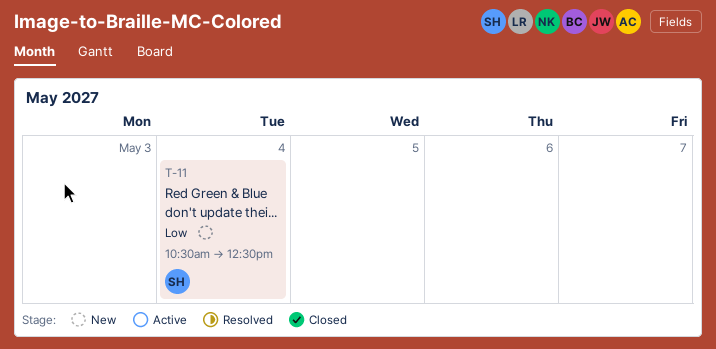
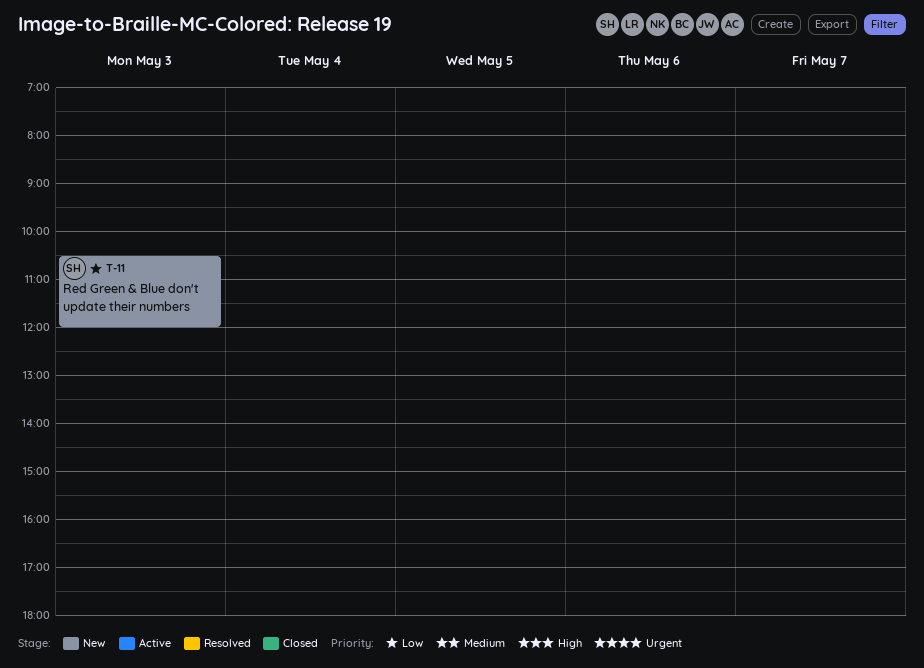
T-11, day: May 4 -> May 3
T-11, ends: 12:30 -> 12:00

